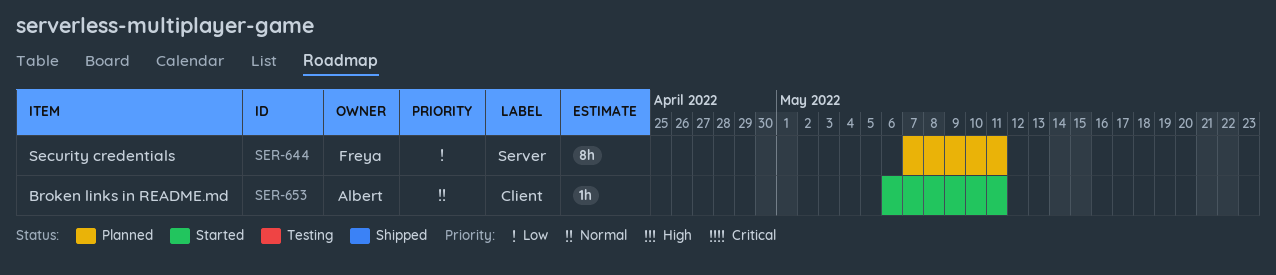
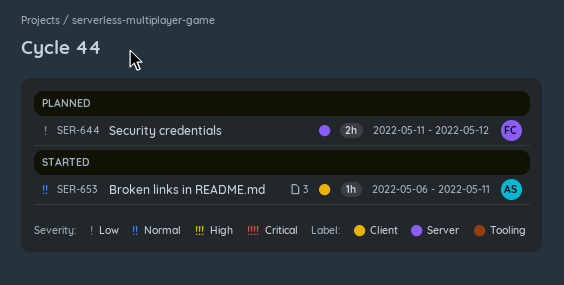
SER-644, estimate: 8h -> 2h
SER-644, start: May 7 -> May 11
SER-644, due: May 11 -> May 12

